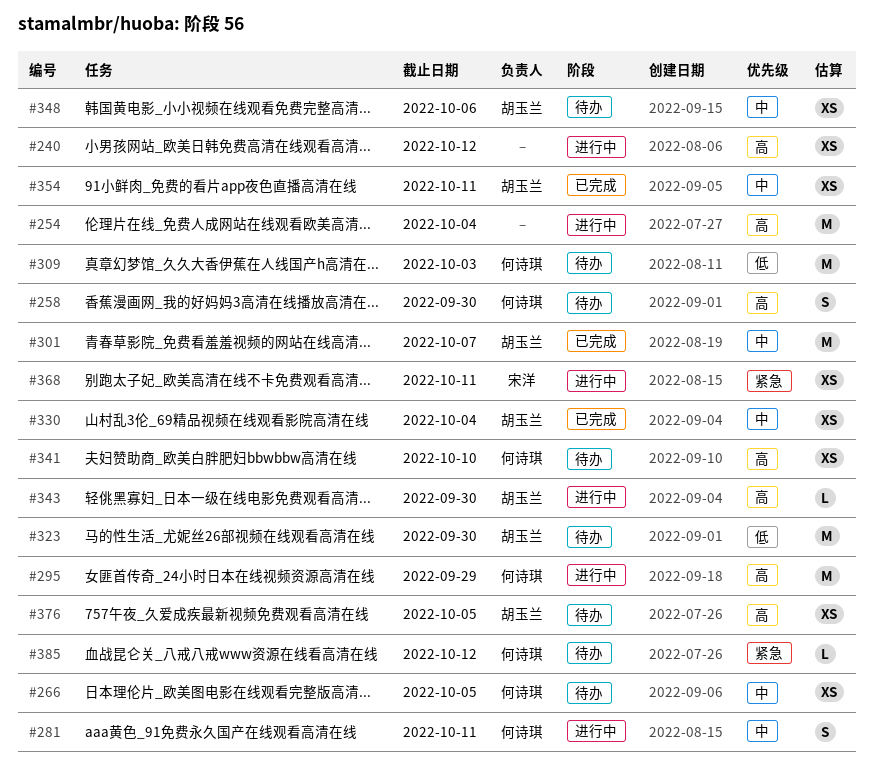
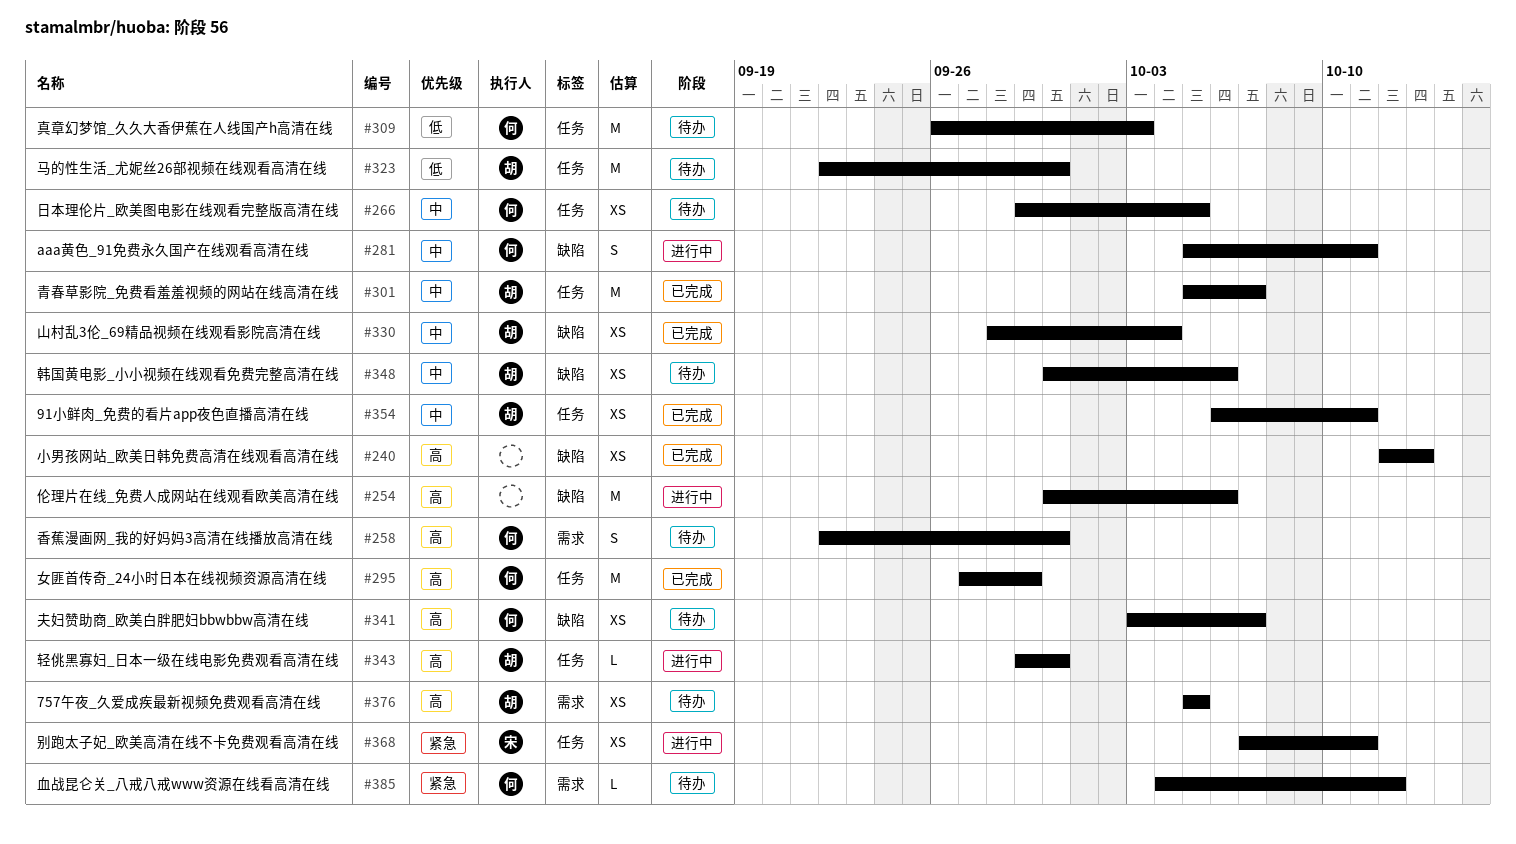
#240, status: 进行中 -> 已完成
#240, due: Oct 12 -> Oct 13
#254, due: Oct 4 -> Oct 6
#295, status: 进行中 -> 已完成
#341, due: Oct 10 -> Oct 7

